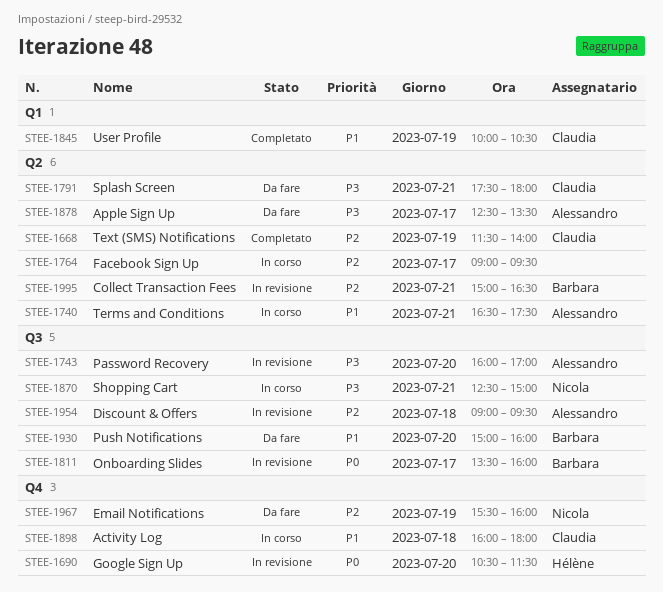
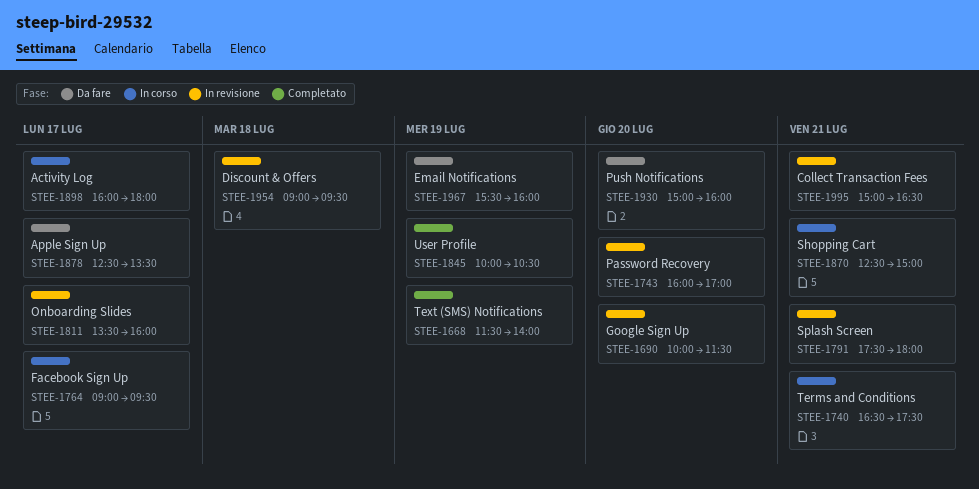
STEE-1690, begins: 10:30 -> 10:00
STEE-1791, status: Da fare -> In revisione
STEE-1898, day: Jul 18 -> Jul 17

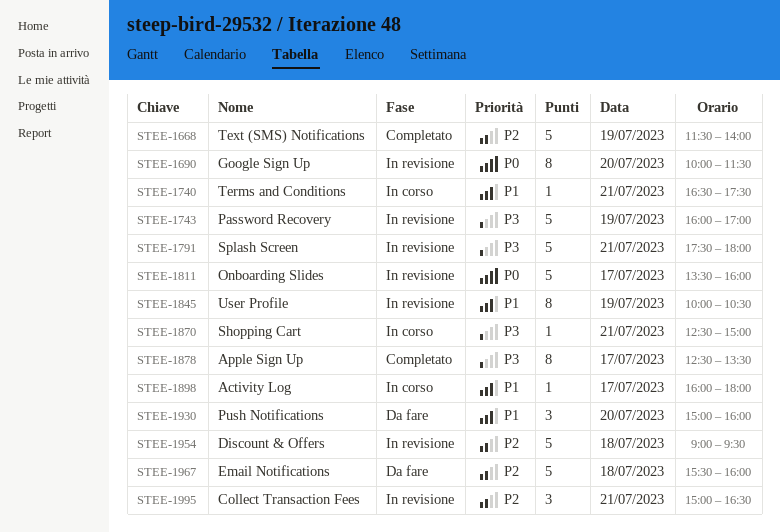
STEE-1743, day: Jul 20 -> Jul 19
STEE-1764: present -> none
STEE-1845, status: Completato -> In revisione
STEE-1878, status: Da fare -> Completato
STEE-1967, day: Jul 19 -> Jul 18

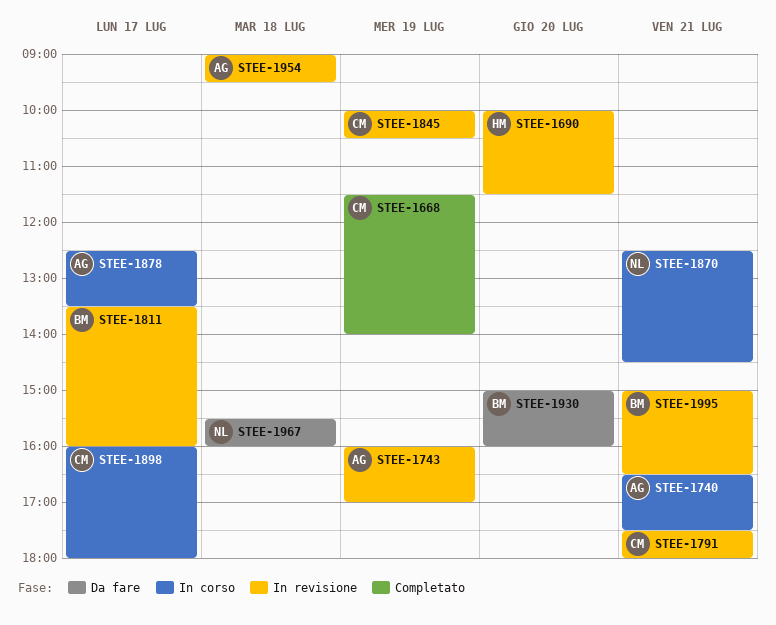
STEE-1870, ends: 15:00 -> 14:30
STEE-1878, status: Completato -> In corso

